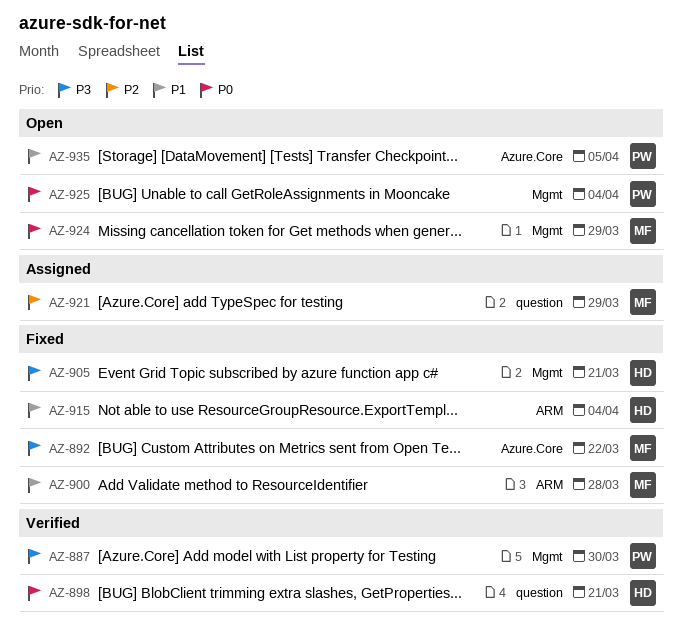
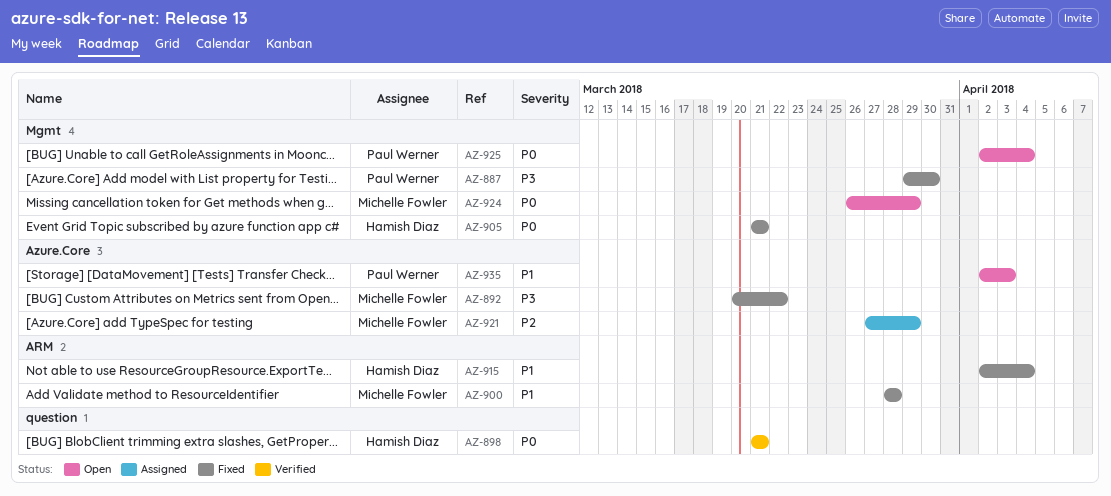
AZ-887, status: Verified -> Fixed
AZ-905, priority: P3 -> P0
AZ-921, label: question -> Azure.Core
AZ-935, due: Apr 5 -> Apr 3

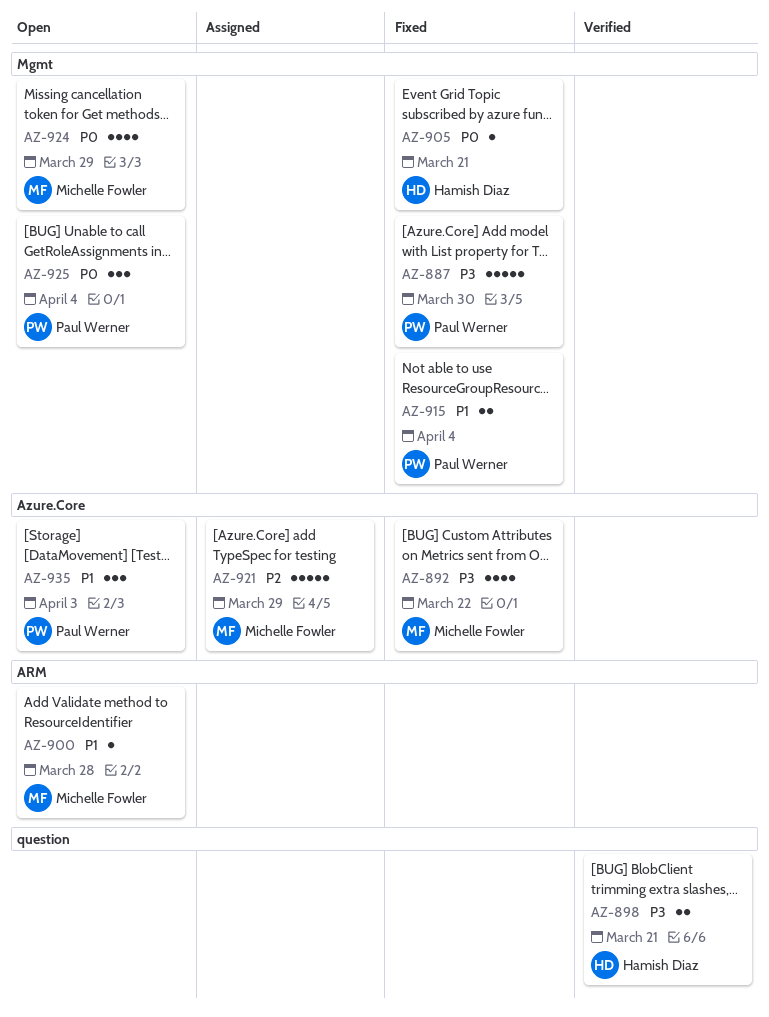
AZ-898, priority: P0 -> P3
AZ-900, status: Fixed -> Open
AZ-915, owner: Hamish Diaz -> Paul Werner
AZ-915, label: ARM -> Mgmt

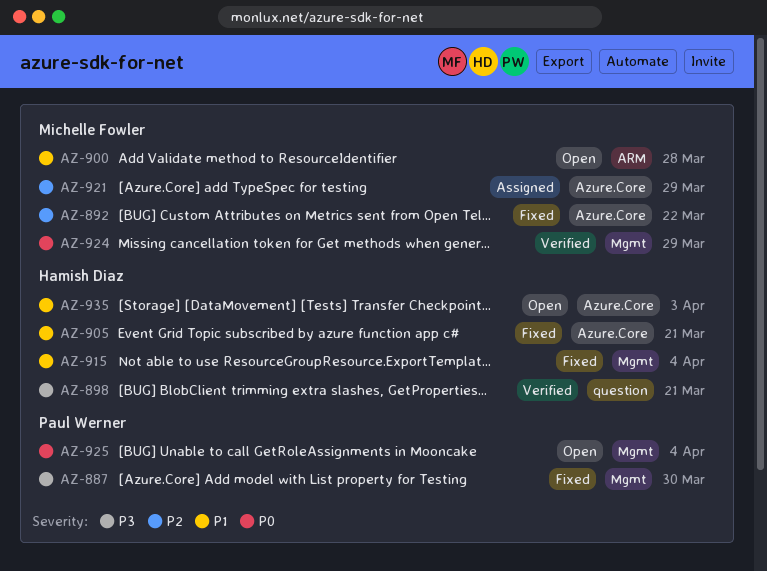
AZ-892, priority: P3 -> P2
AZ-905, priority: P0 -> P1
AZ-905, label: Mgmt -> Azure.Core
AZ-915, owner: Paul Werner -> Hamish Diaz
AZ-924, status: Open -> Verified
AZ-935, owner: Paul Werner -> Hamish Diaz

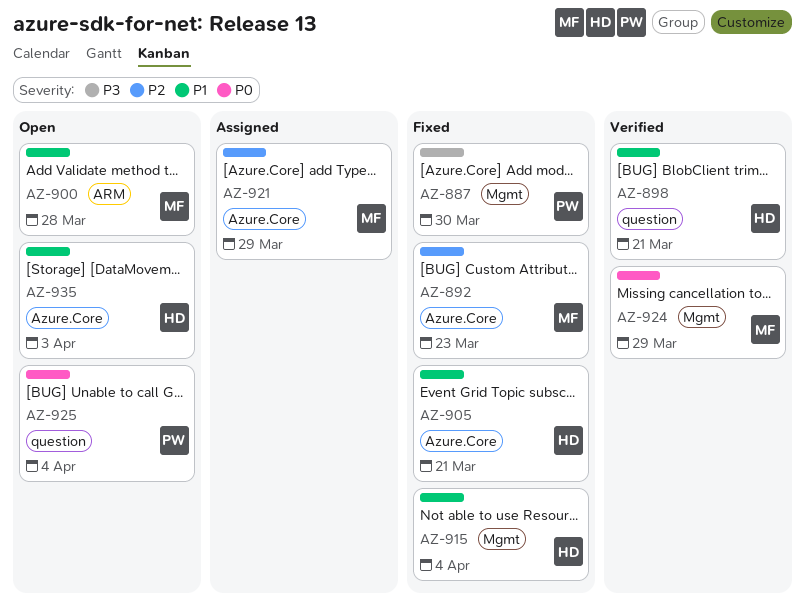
AZ-892, due: Mar 22 -> Mar 23
AZ-898, priority: P3 -> P1
AZ-925, label: Mgmt -> question

